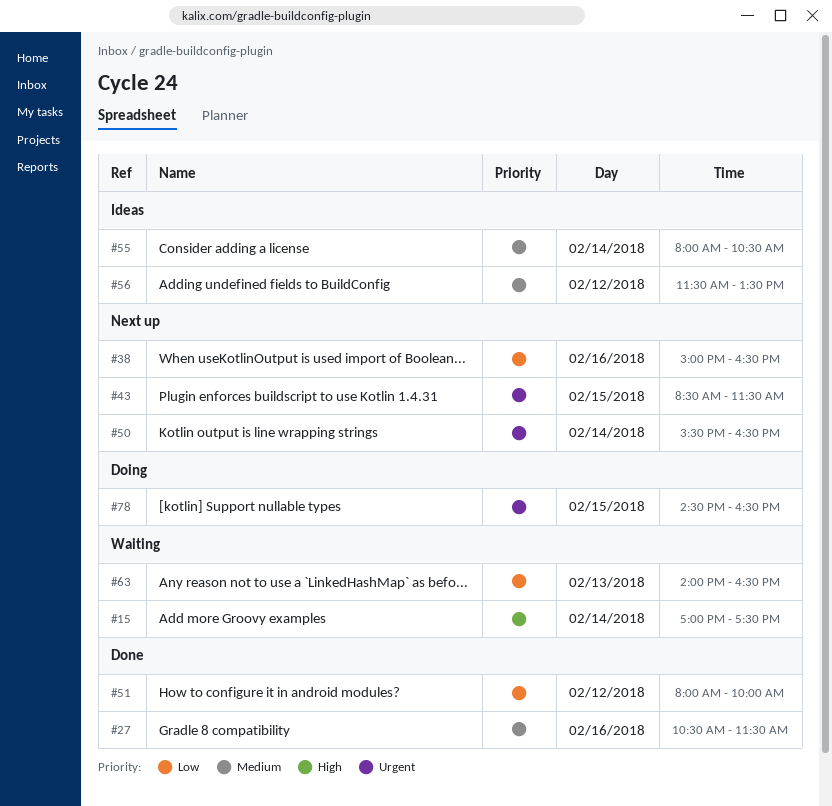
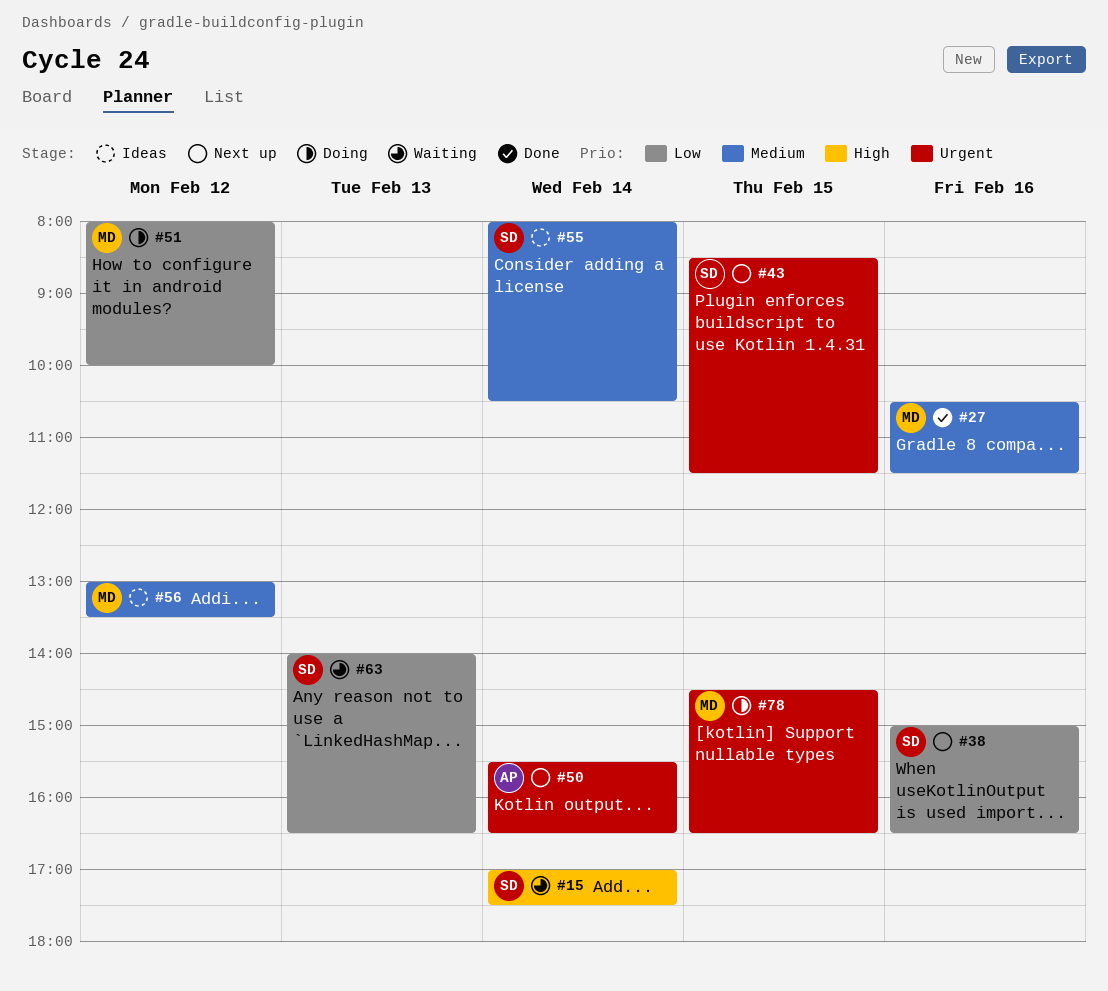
#51, status: Done -> Doing
#56, begins: 11:30 -> 13:00

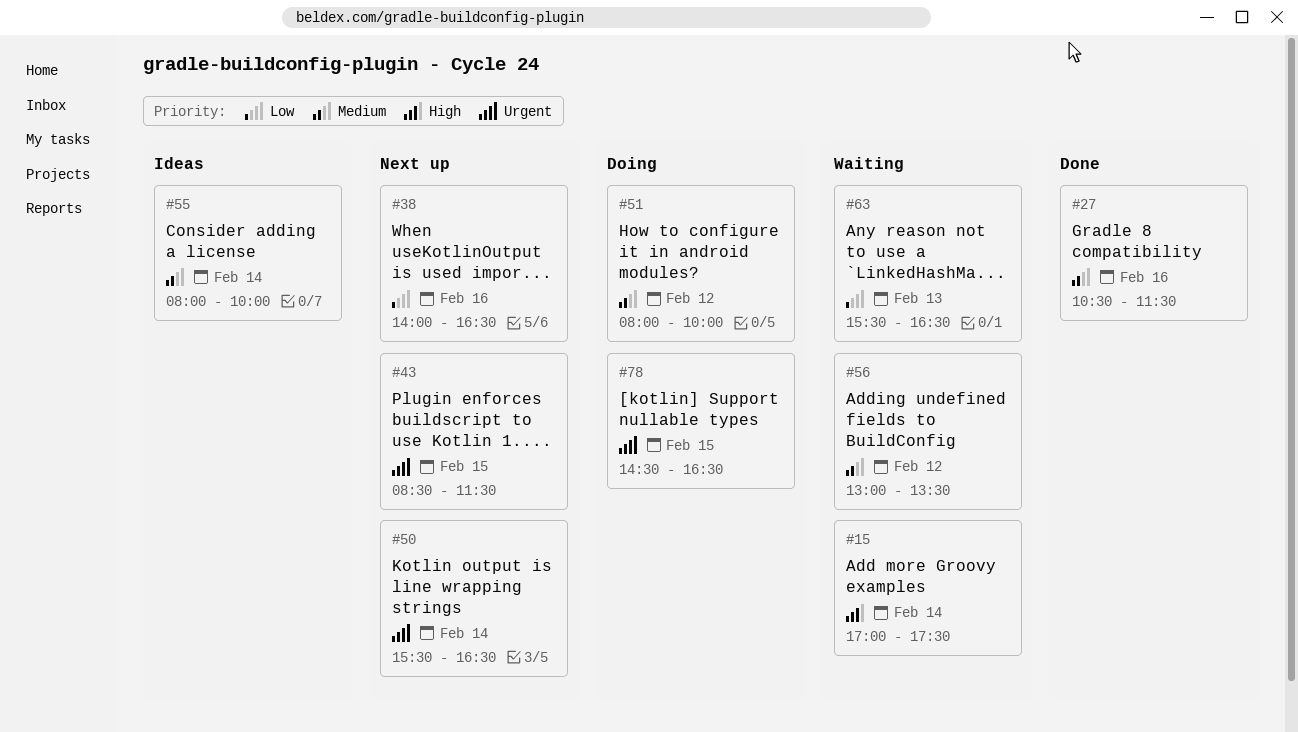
#38, begins: 15:00 -> 14:00
#51, priority: Low -> Medium
#55, ends: 10:30 -> 10:00
#56, status: Ideas -> Waiting
#63, begins: 14:00 -> 15:30

